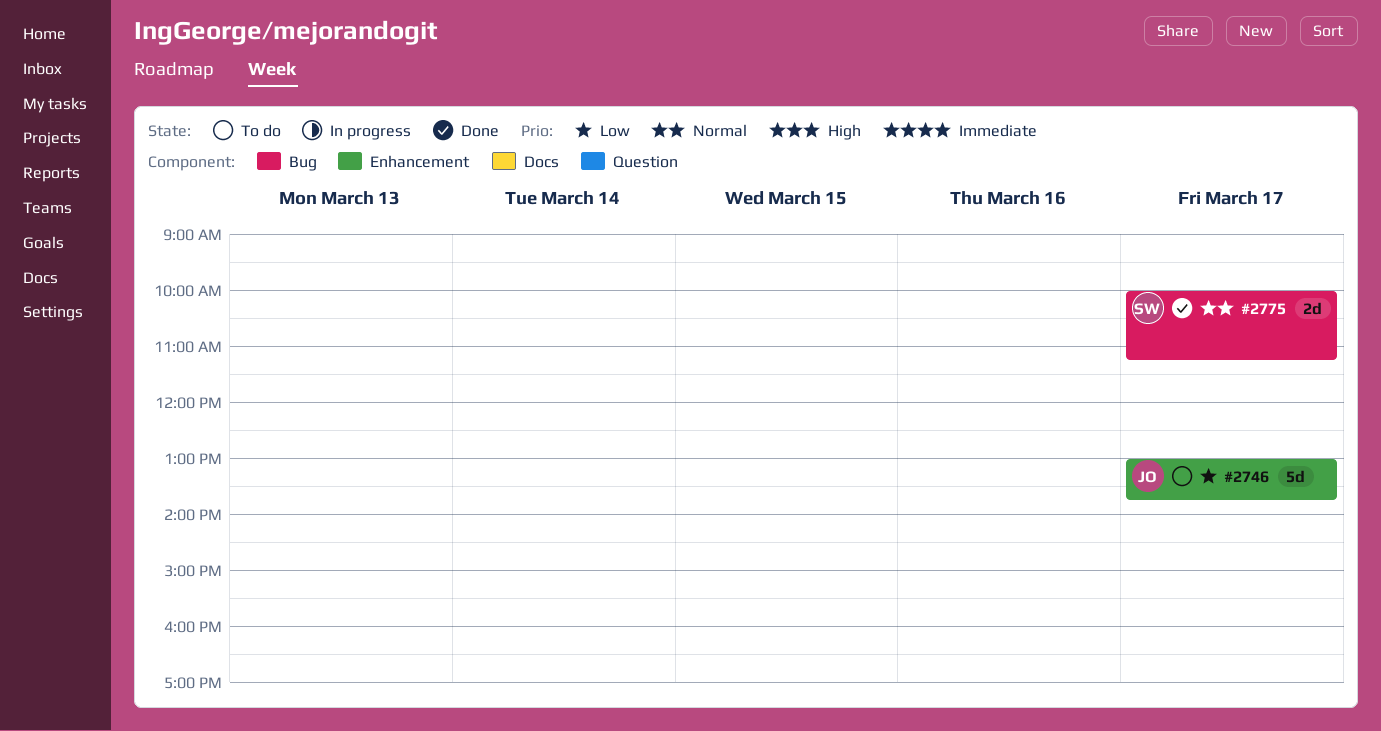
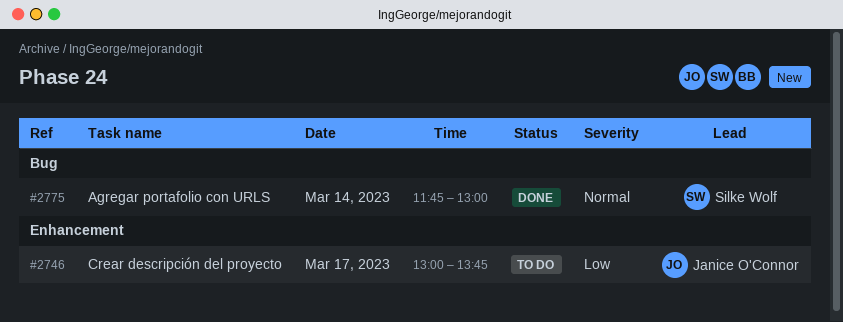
#2775, day: Mar 17 -> Mar 14
#2775, begins: 10:00 -> 11:45
#2775, ends: 11:15 -> 13:00

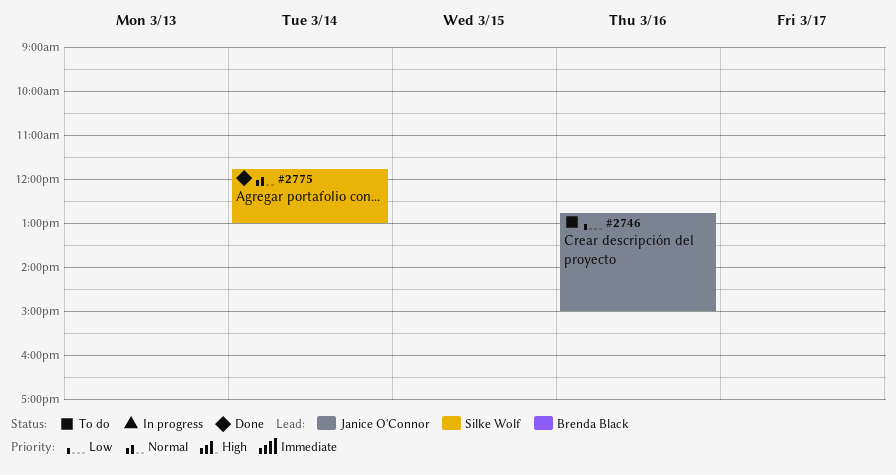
#2746, day: Mar 17 -> Mar 16
#2746, begins: 13:00 -> 12:45
#2746, ends: 13:45 -> 15:00

